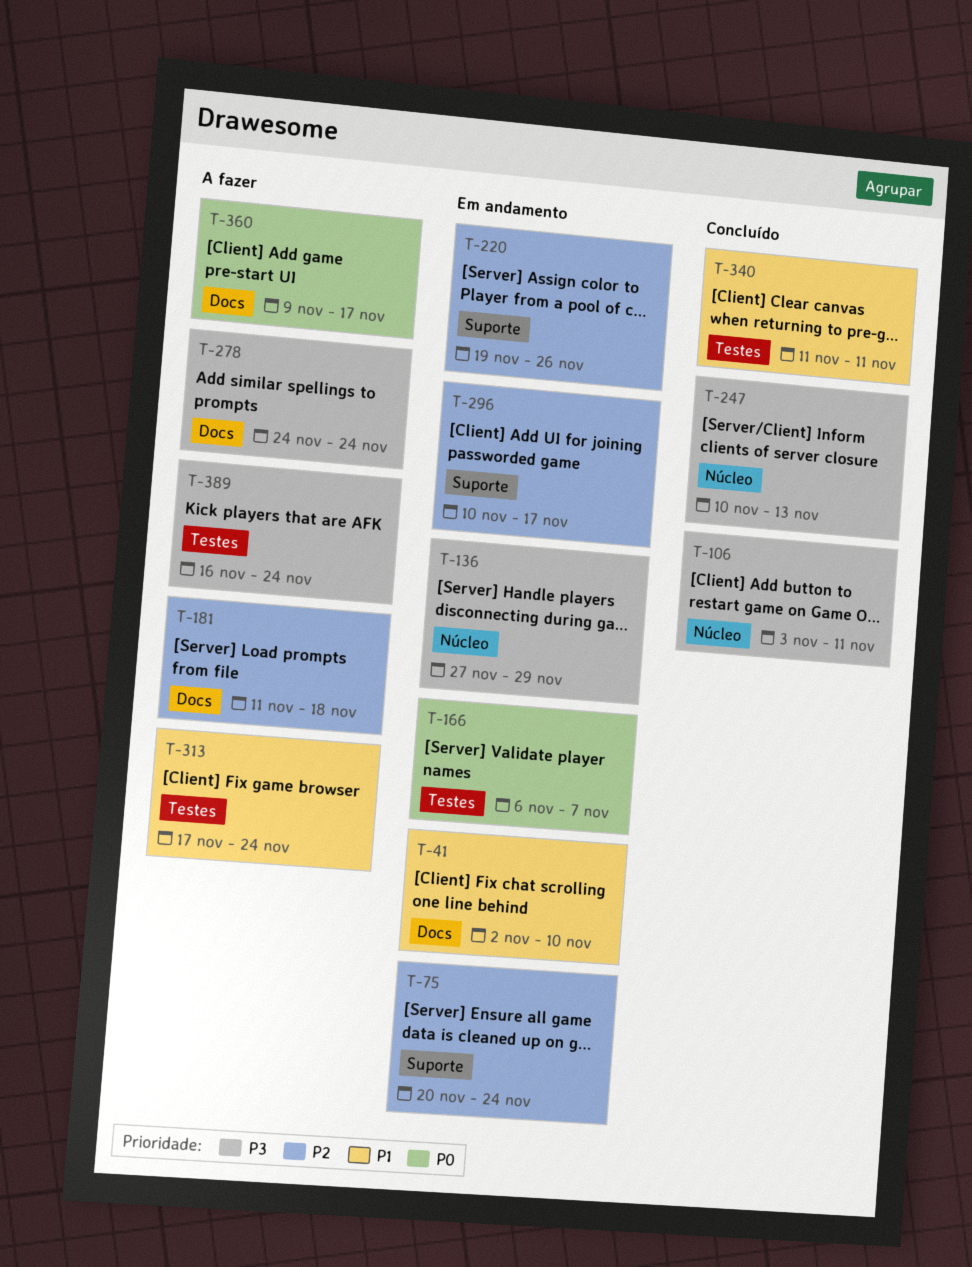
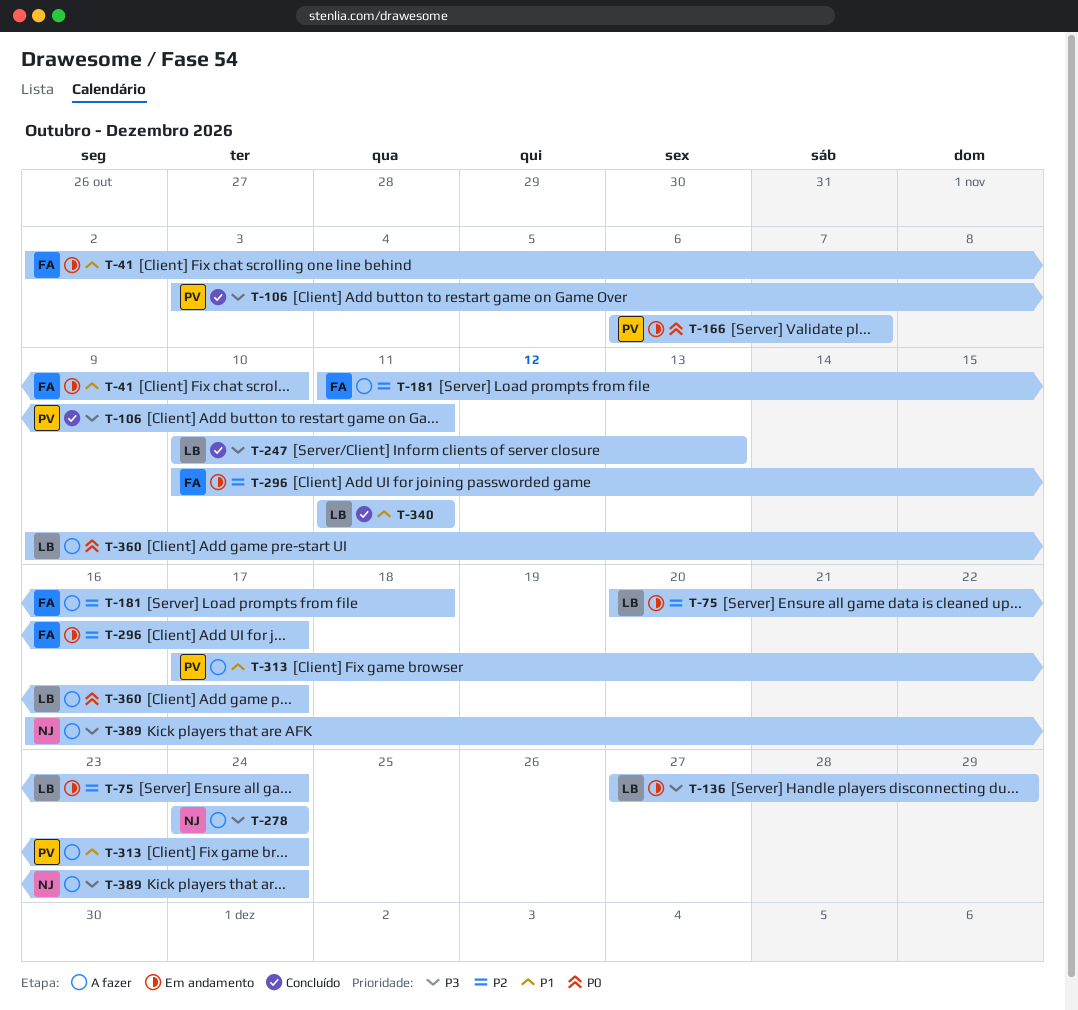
T-220: present -> none

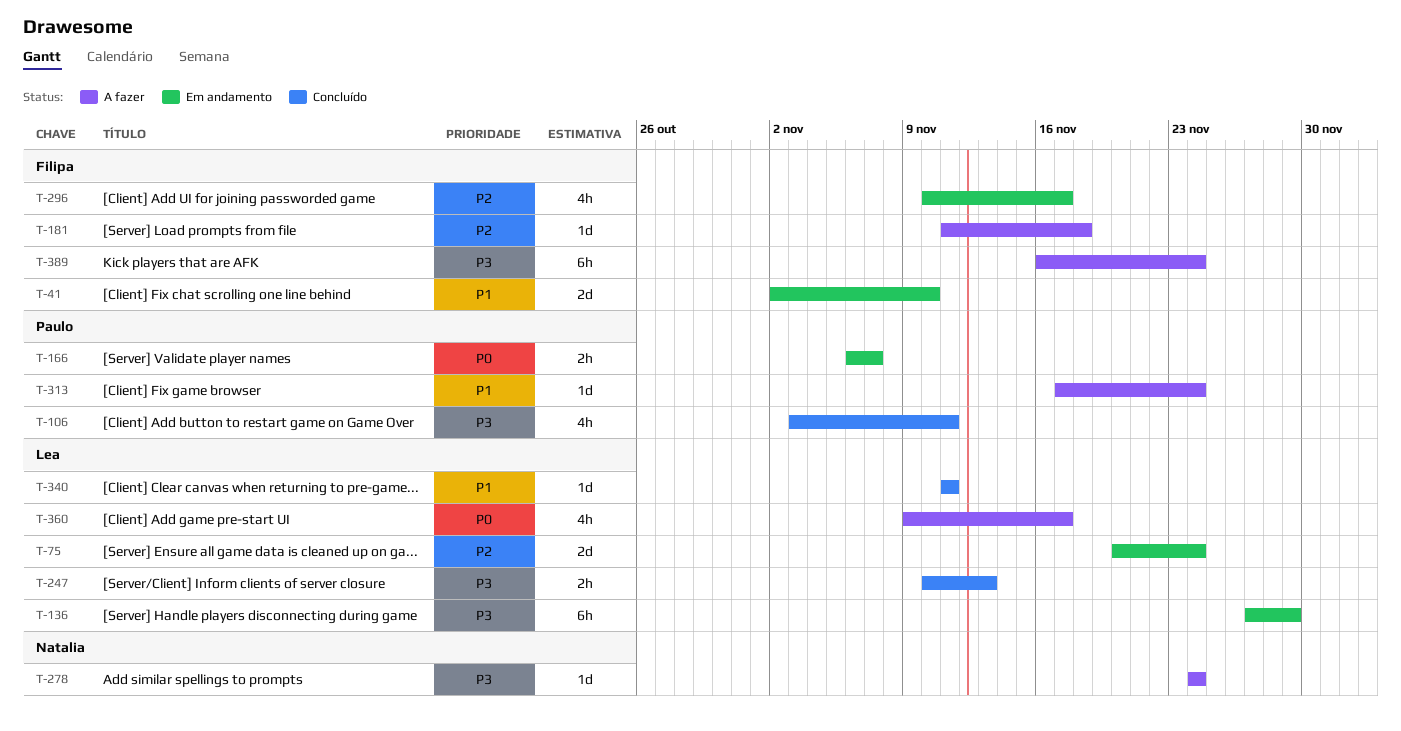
T-389, owner: Natalia -> Filipa

